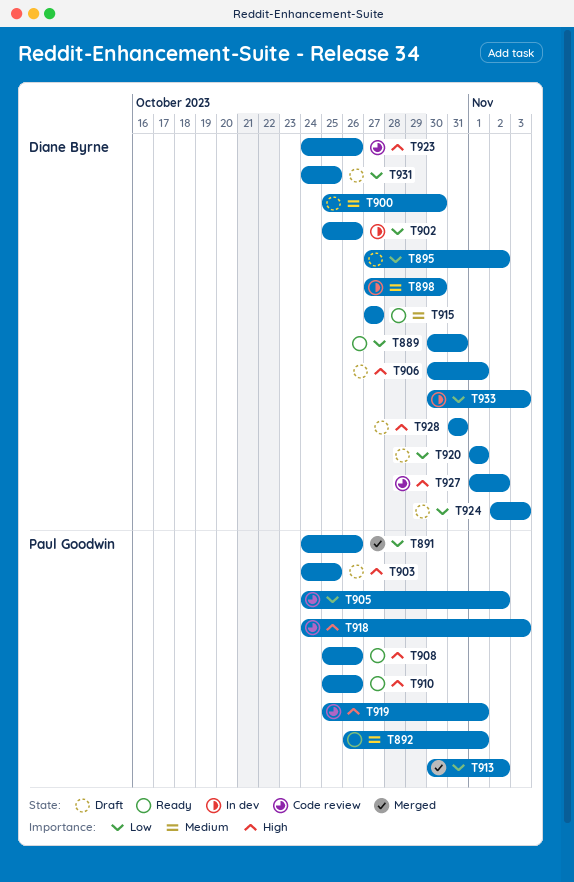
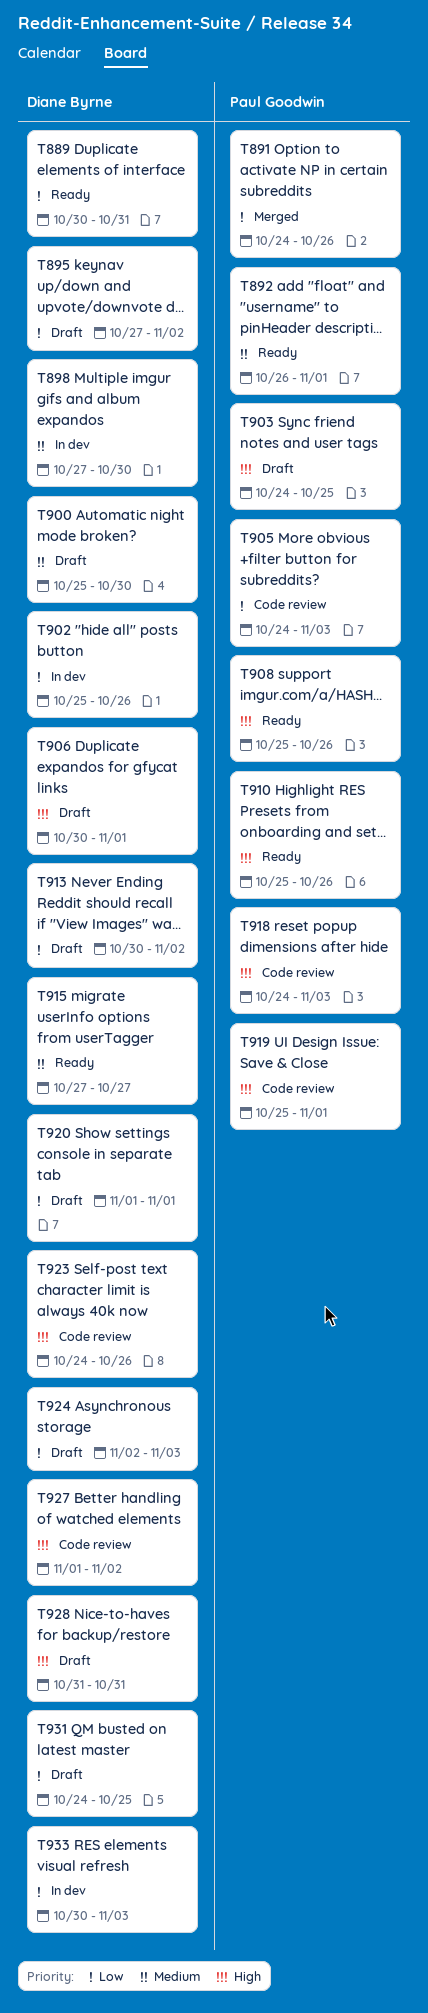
T905, due: Nov 2 -> Nov 3
T913, status: Merged -> Draft
T913, owner: Paul Goodwin -> Diane Byrne

